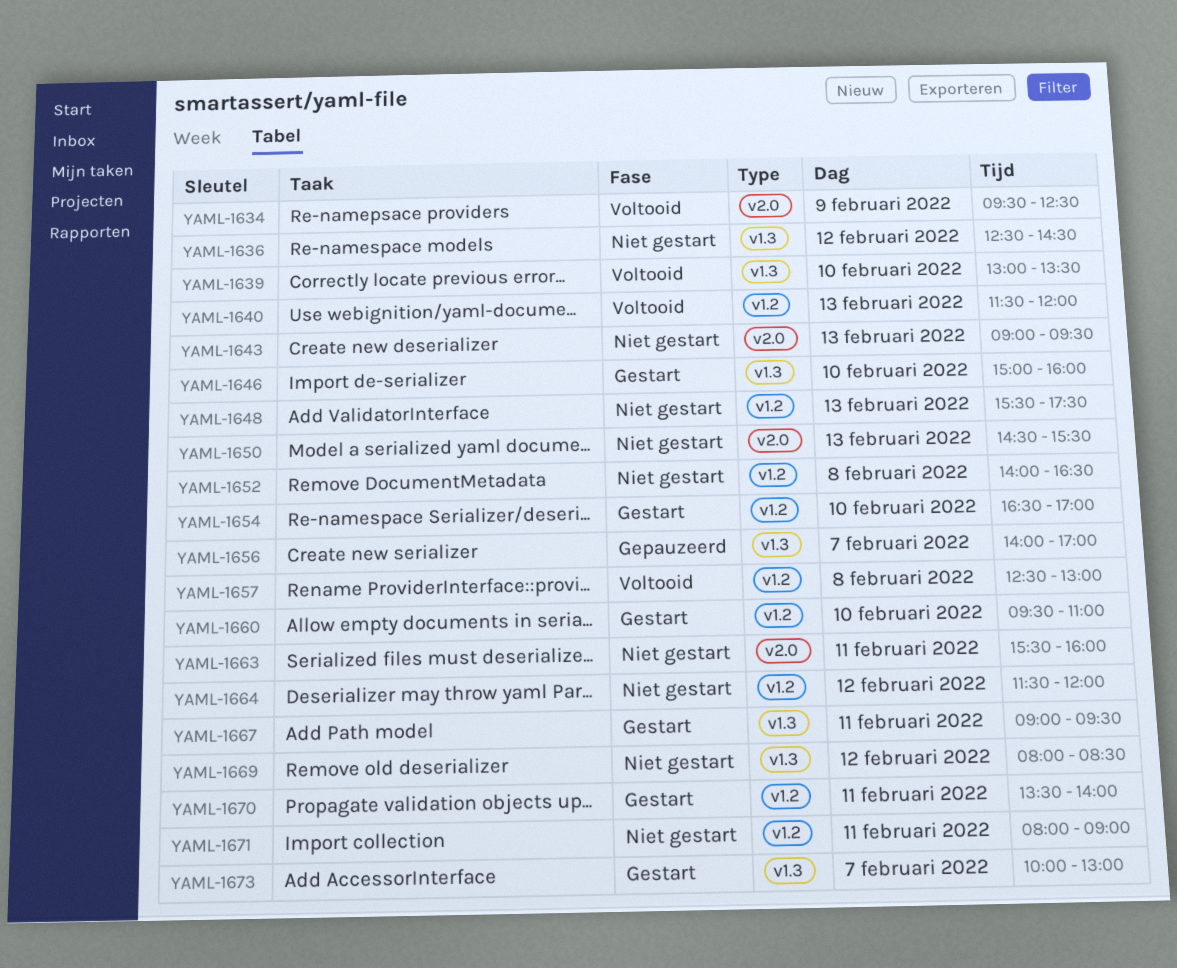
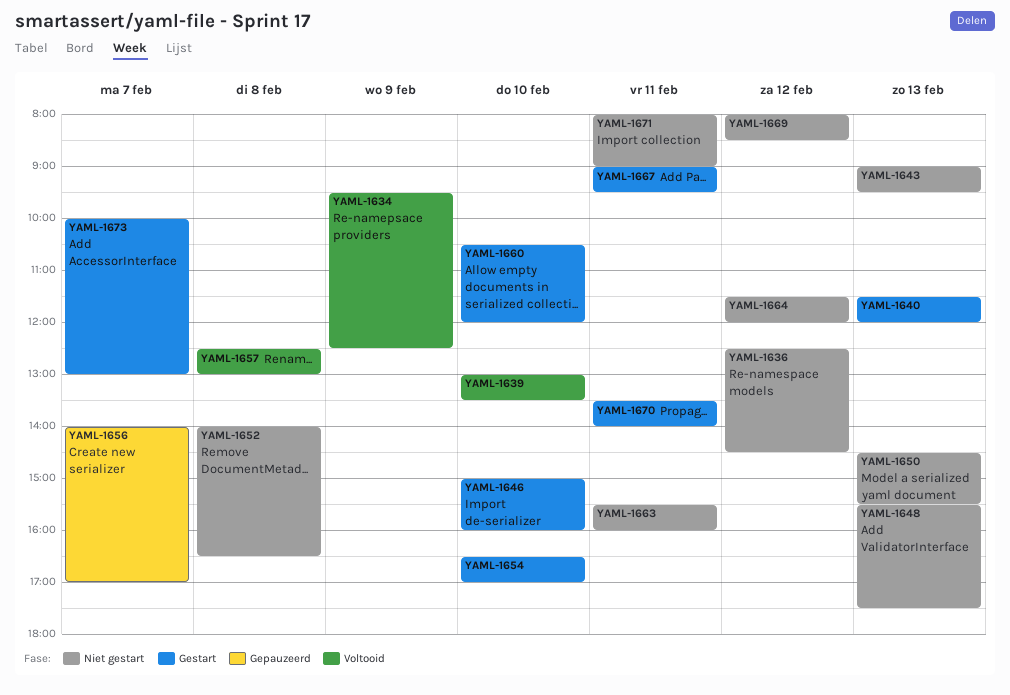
YAML-1640, status: Voltooid -> Gestart
YAML-1660, begins: 09:30 -> 10:30
YAML-1660, ends: 11:00 -> 12:00

